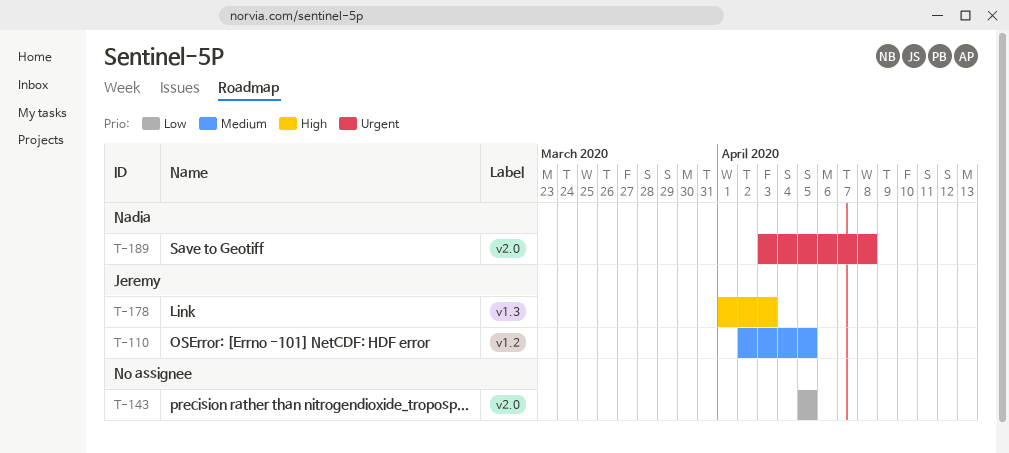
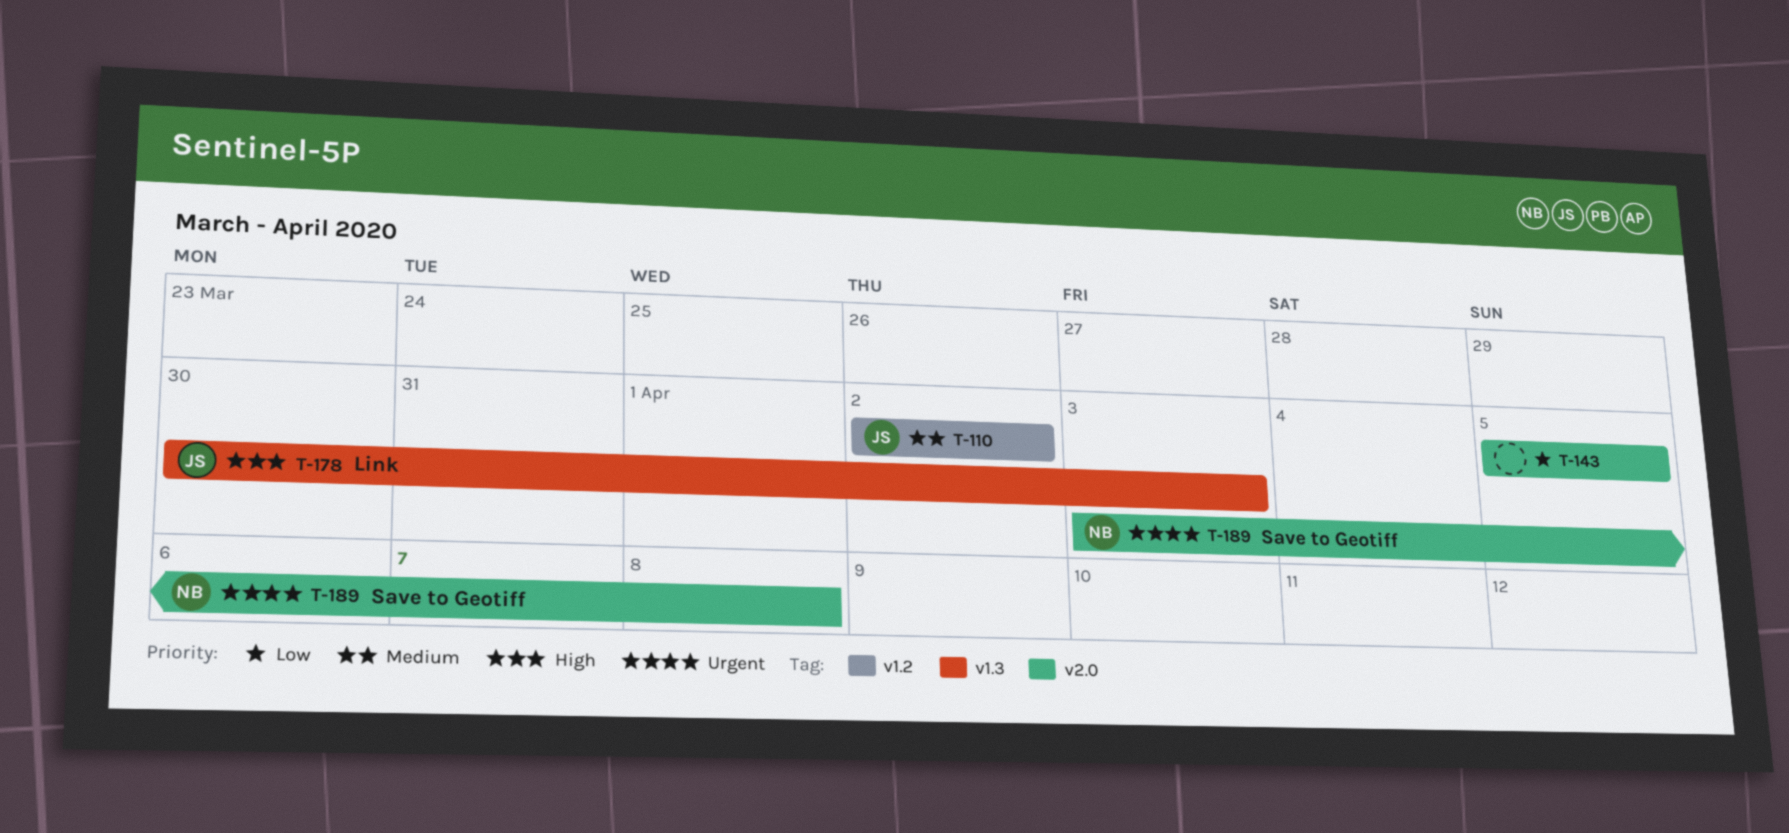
T-110, due: Apr 5 -> Apr 2
T-178, start: Apr 1 -> Mar 30

